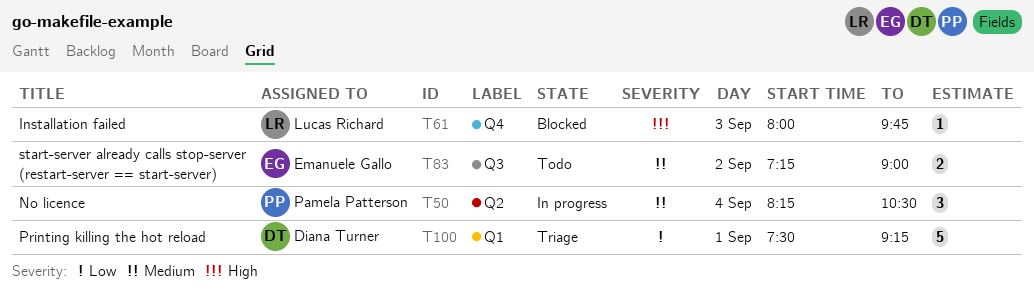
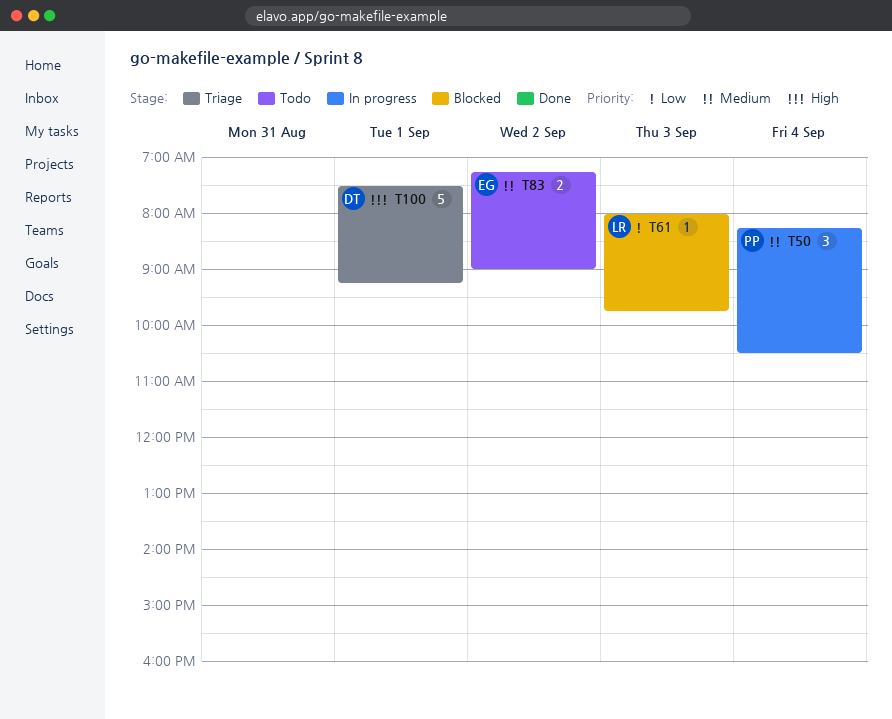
T61, priority: High -> Low
T100, priority: Low -> High

